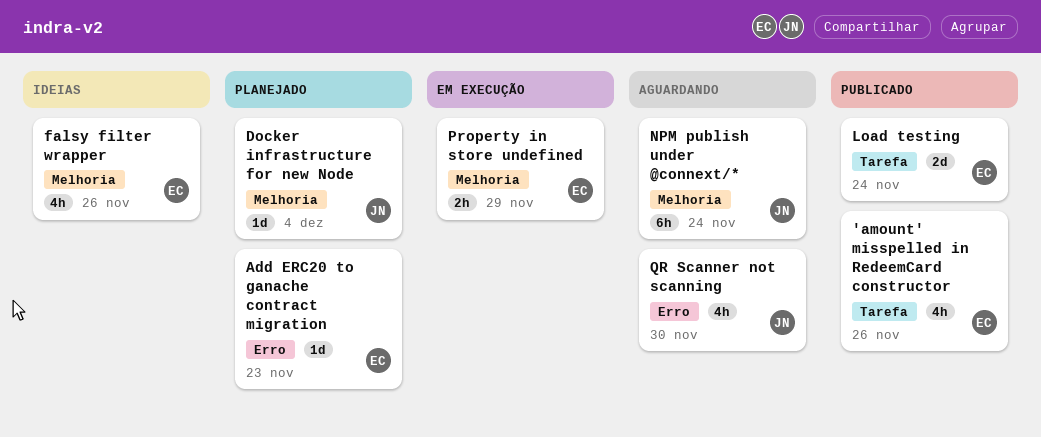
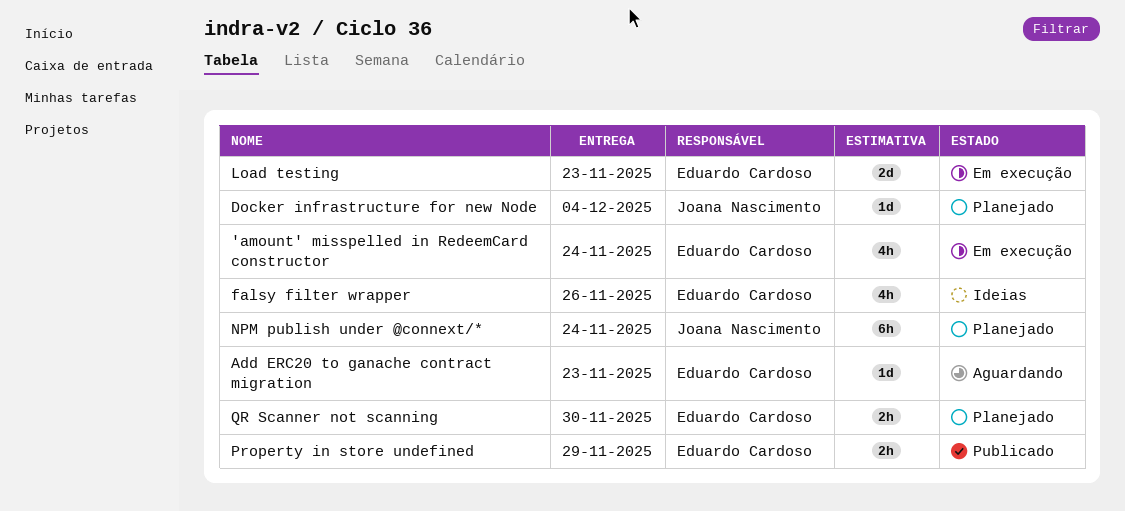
'amount' misspelled in RedeemCard constructor, status: Publicado -> Em execução
'amount' misspelled in RedeemCard constructor, due: Nov 26 -> Nov 24
Add ERC20 to ganache contract migration, status: Planejado -> Aguardando
Load testing, status: Publicado -> Em execução
Load testing, due: Nov 24 -> Nov 23
NPM publish under @connext/*, status: Aguardando -> Planejado
Property in store undefined, status: Em execução -> Publicado
QR Scanner not scanning, status: Aguardando -> Planejado
QR Scanner not scanning, owner: Joana Nascimento -> Eduardo Cardoso
QR Scanner not scanning, estimate: 4h -> 2h

